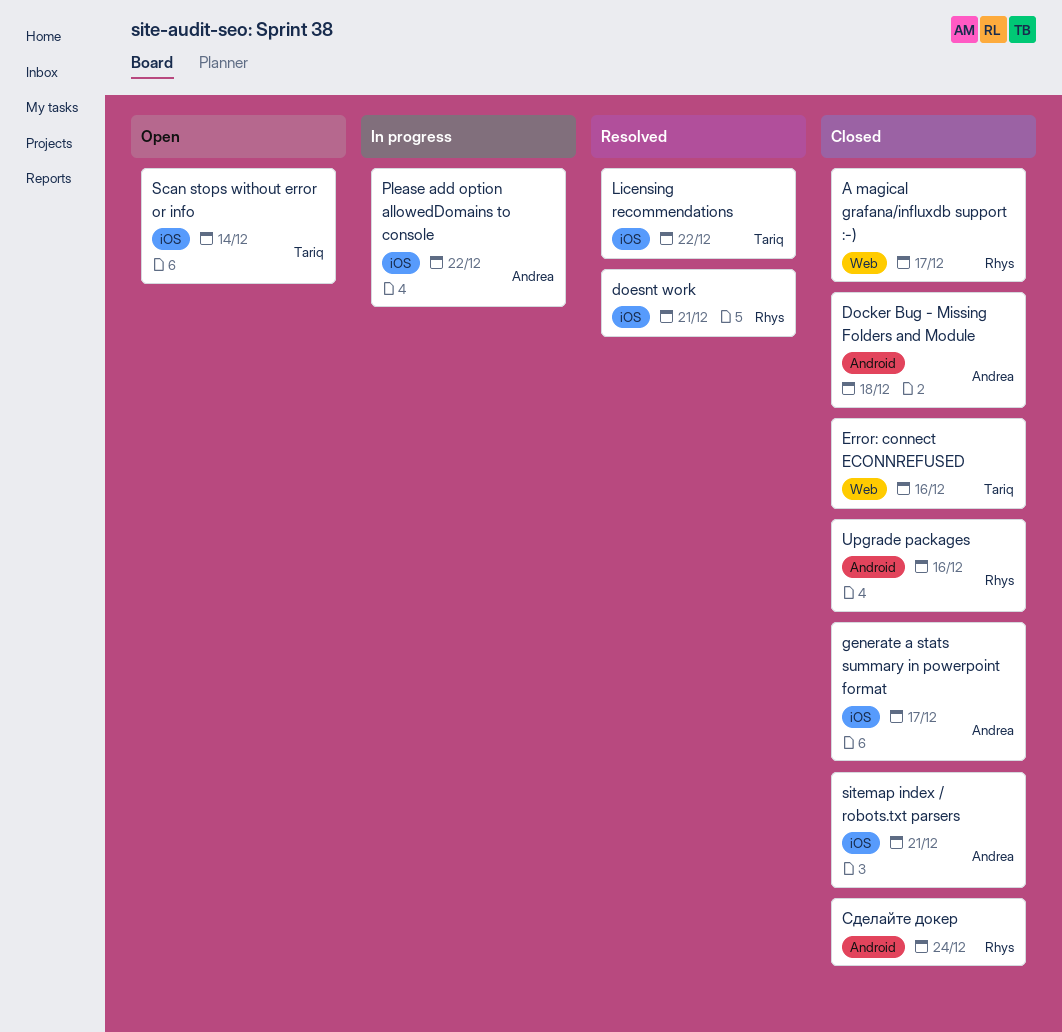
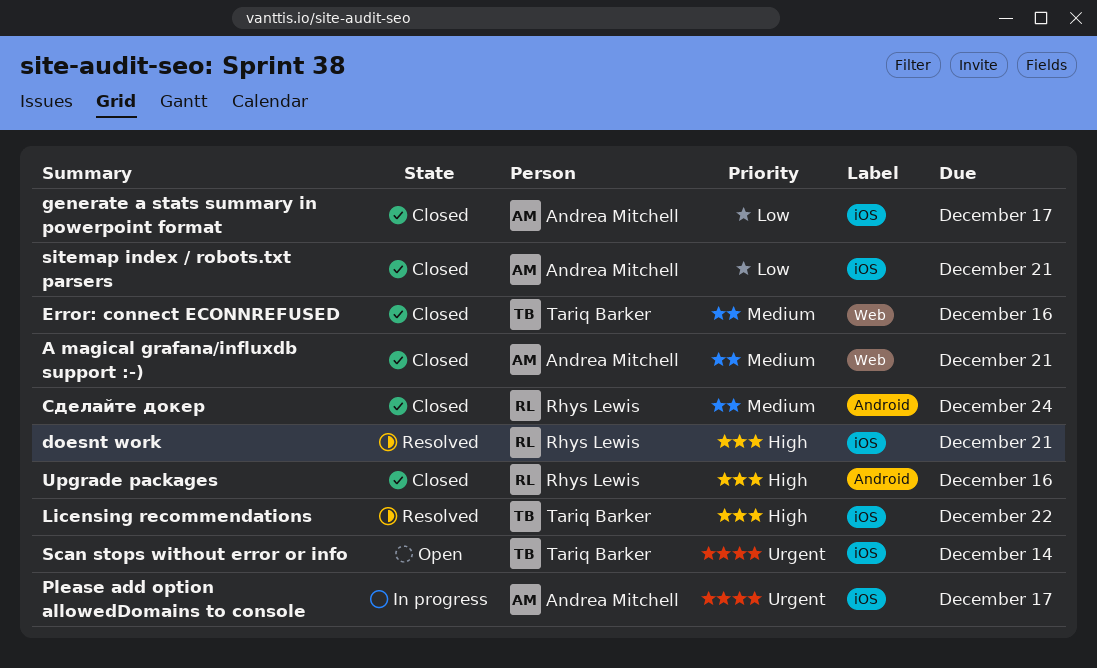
A magical grafana/influxdb support :-), owner: Rhys Lewis -> Andrea Mitchell
A magical grafana/influxdb support :-), due: Dec 17 -> Dec 21
Docker Bug - Missing Folders and Module: present -> none
Please add option allowedDomains to console, due: Dec 22 -> Dec 17

